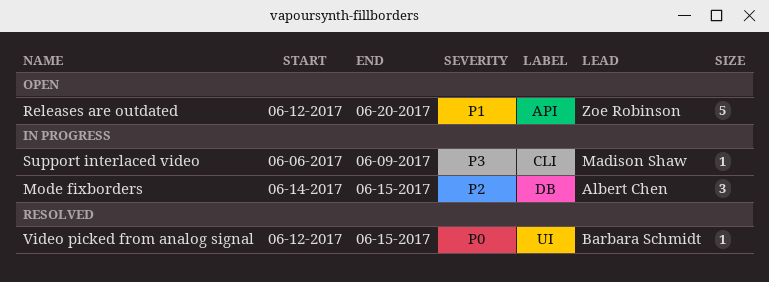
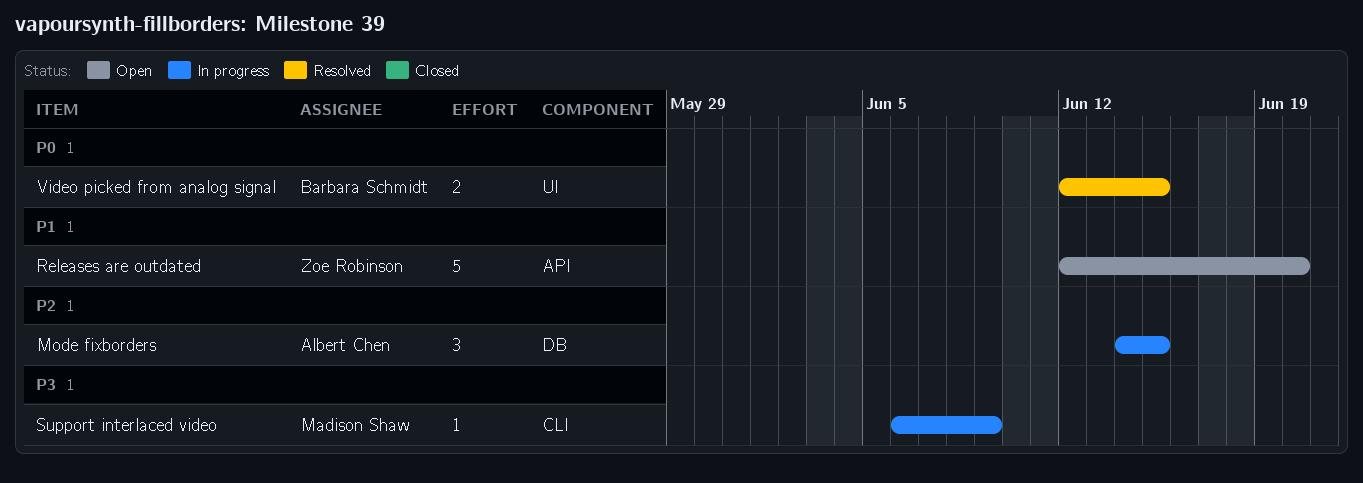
Video picked from analog signal, estimate: 1 -> 2

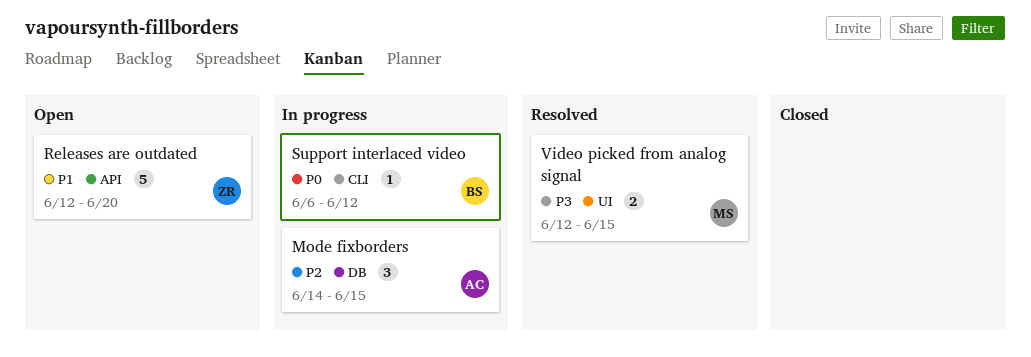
Support interlaced video, owner: Madison Shaw -> Barbara Schmidt
Support interlaced video, priority: P3 -> P0
Support interlaced video, due: Jun 9 -> Jun 12
Video picked from analog signal, owner: Barbara Schmidt -> Madison Shaw
Video picked from analog signal, priority: P0 -> P3

